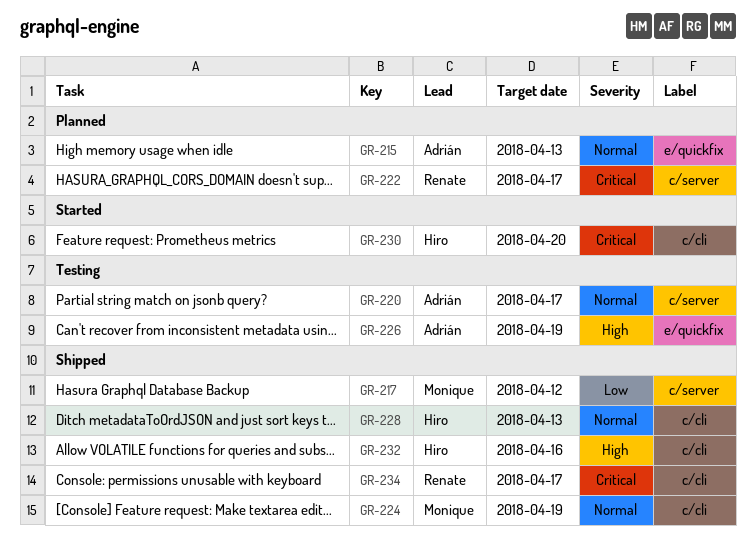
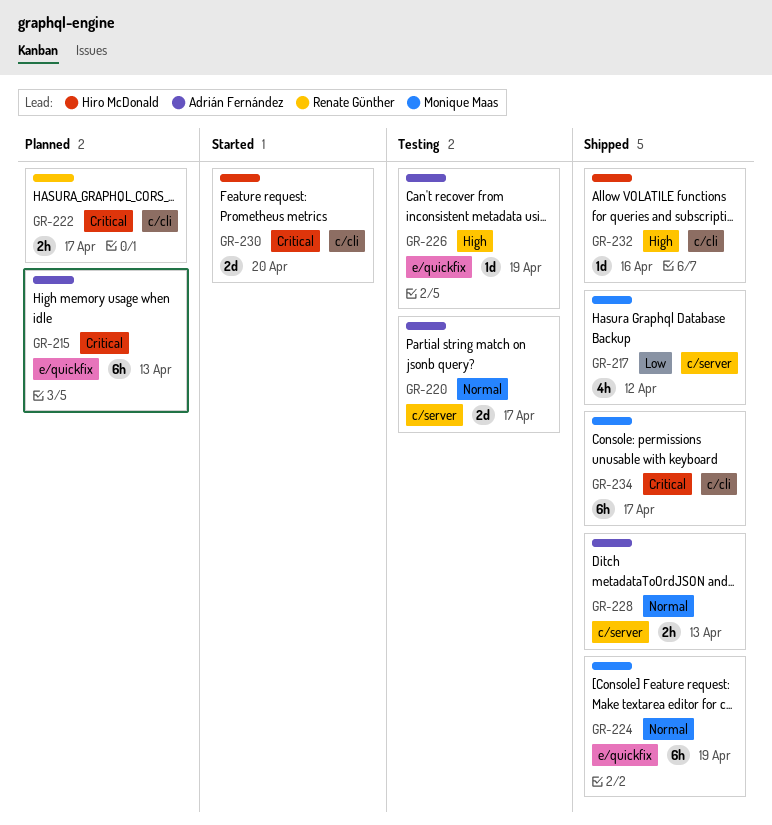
GR-215, priority: Normal -> Critical
GR-222, label: c/server -> c/cli
GR-224, label: c/cli -> e/quickfix
GR-228, owner: Hiro McDonald -> Adrián Fernández
GR-228, label: c/cli -> c/server
GR-234, owner: Renate Günther -> Monique Maas

